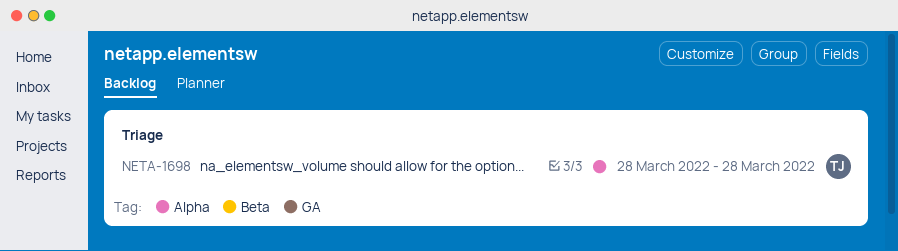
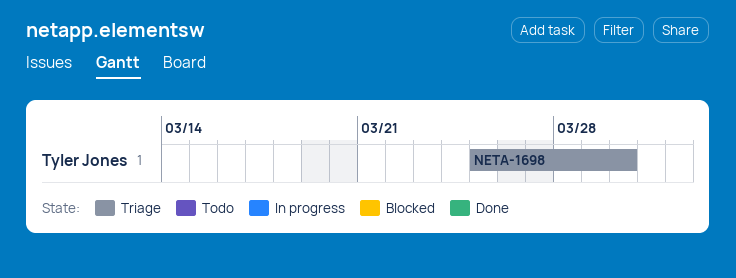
NETA-1698, start: Mar 28 -> Mar 25
NETA-1698, due: Mar 28 -> Mar 30

